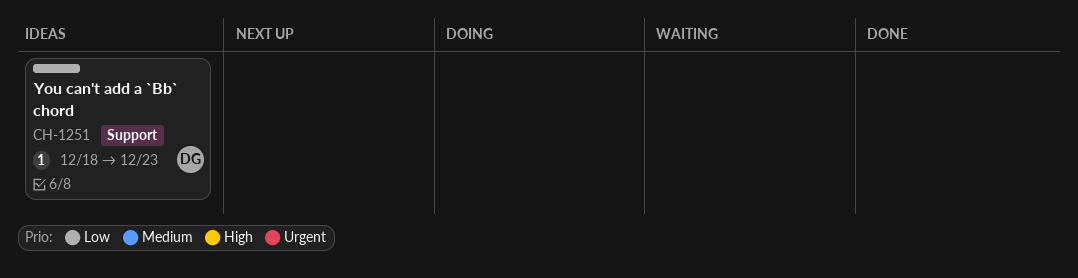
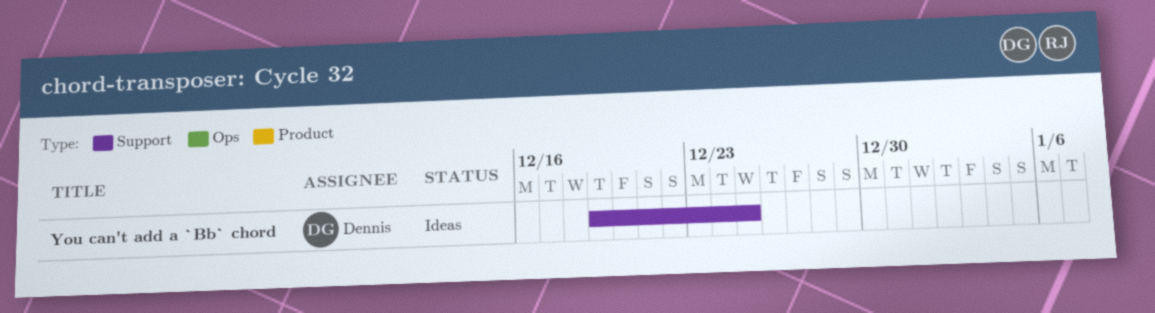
You can't add a `Bb` chord, start: Dec 18 -> Dec 19
You can't add a `Bb` chord, due: Dec 23 -> Dec 25

